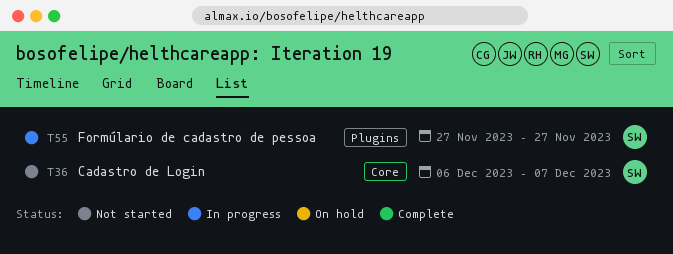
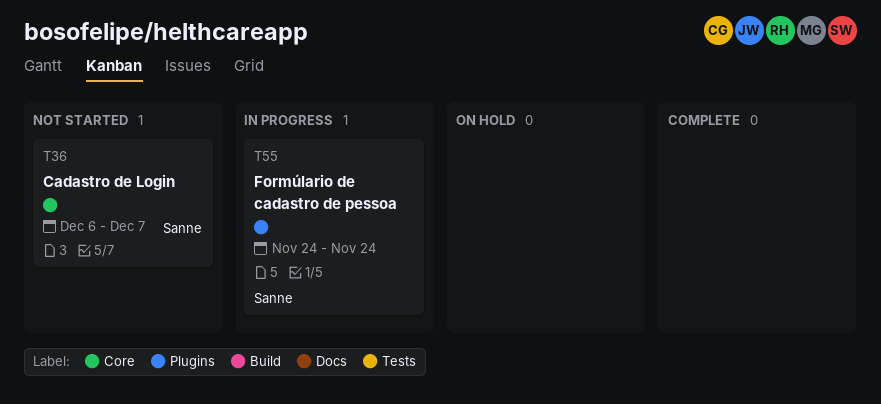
T55, start: Nov 27 -> Nov 24
T55, due: Nov 27 -> Nov 24

